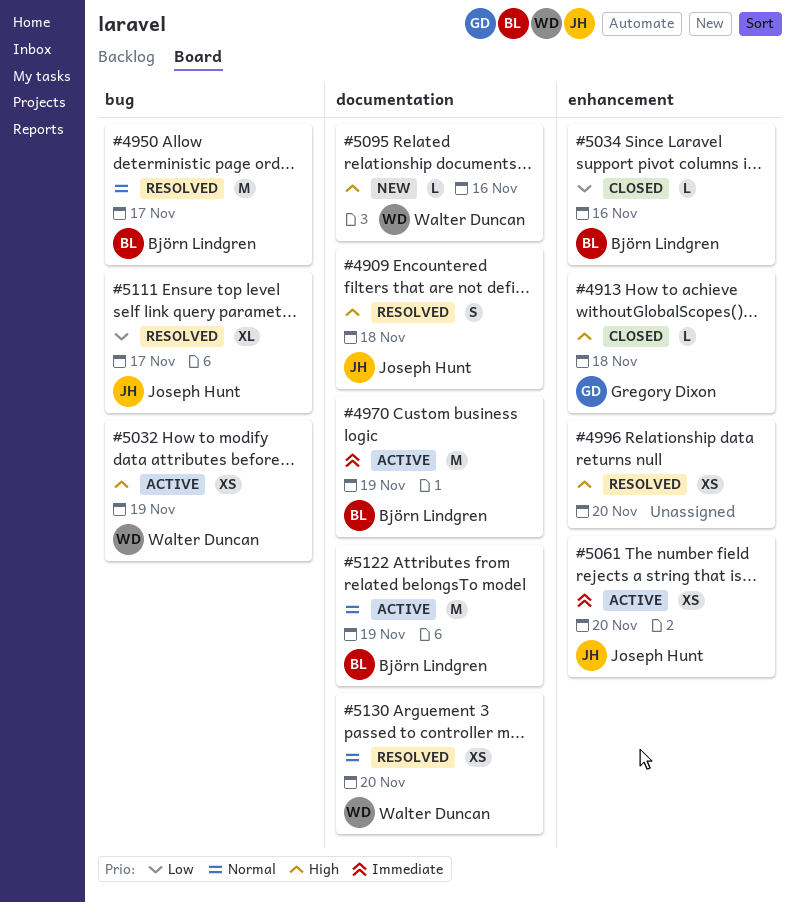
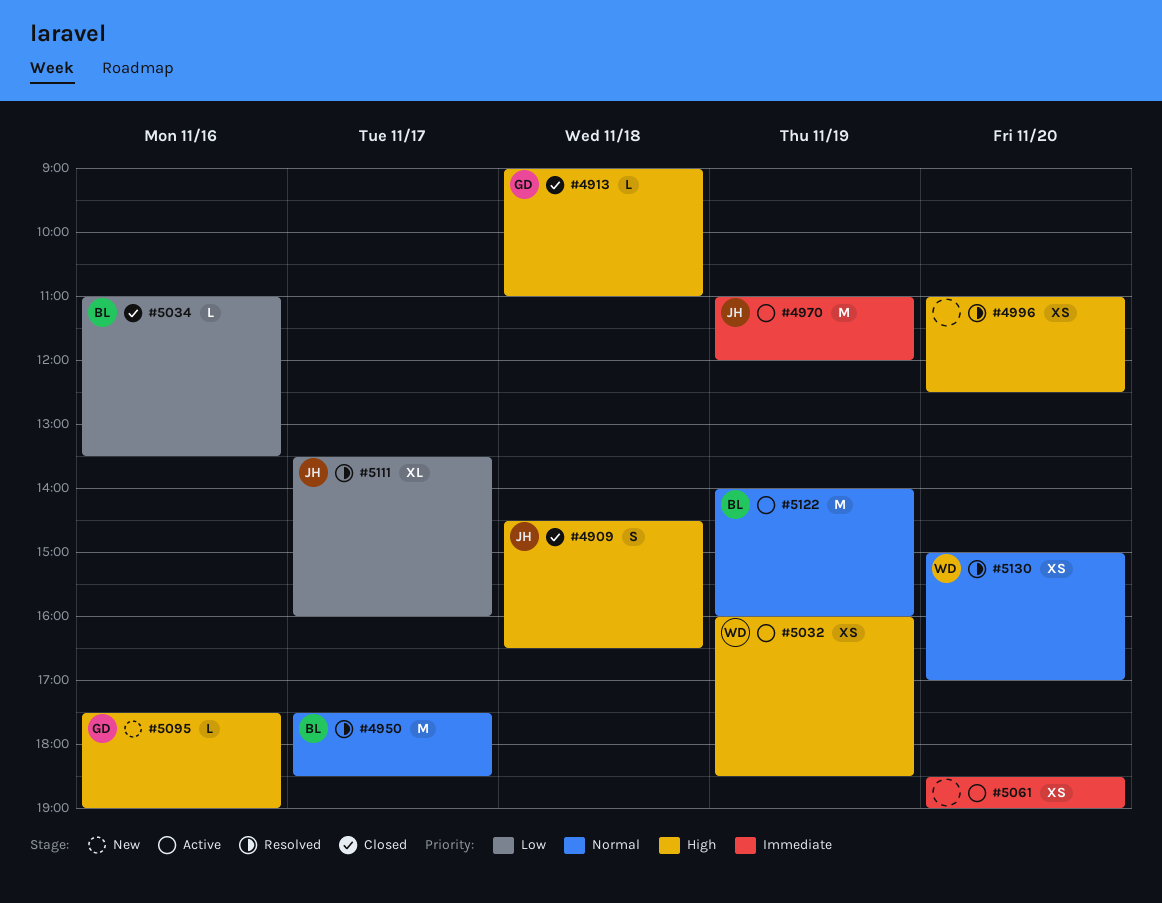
#4909, status: Resolved -> Closed
#4970, owner: Björn Lindgren -> Joseph Hunt
#5061, owner: Joseph Hunt -> none
#5095, owner: Walter Duncan -> Gregory Dixon

